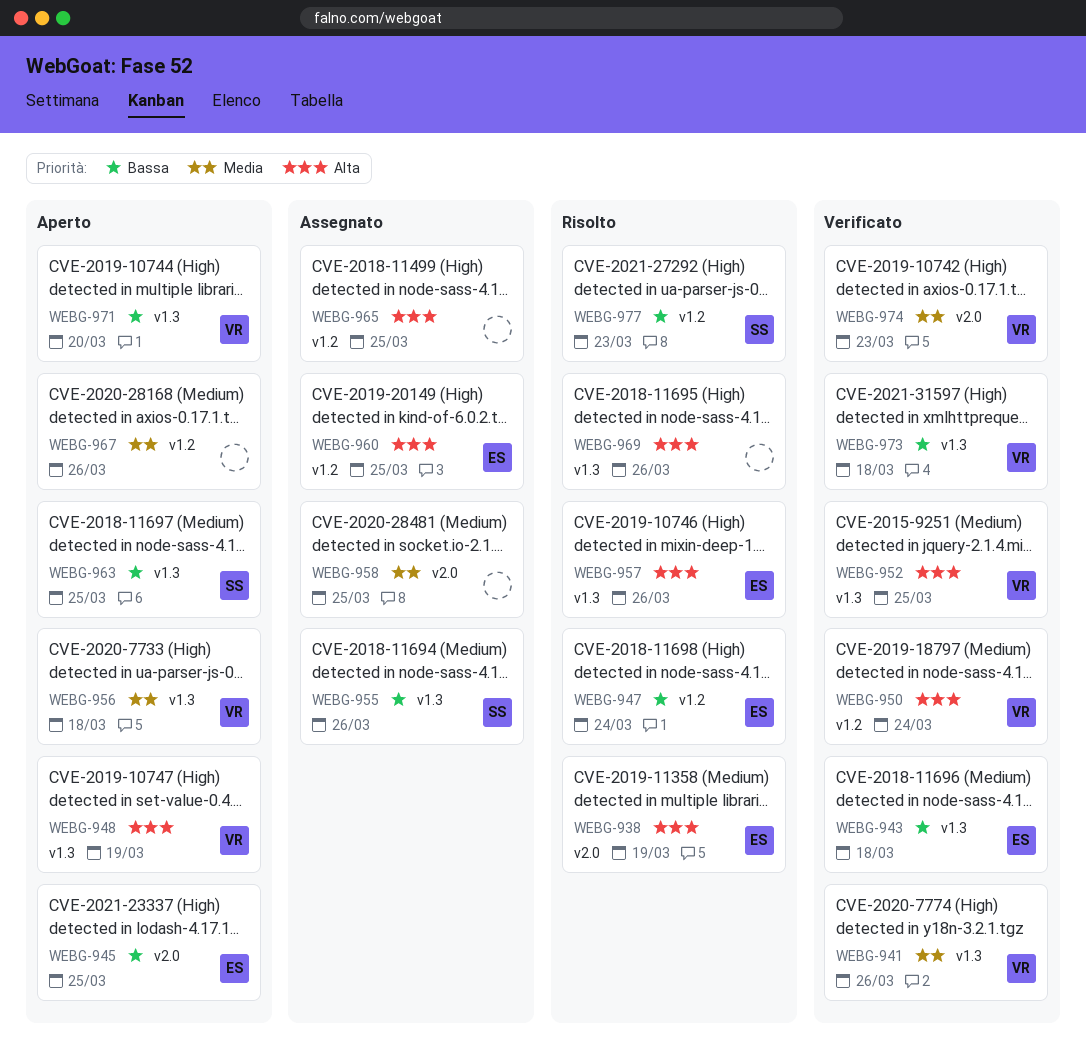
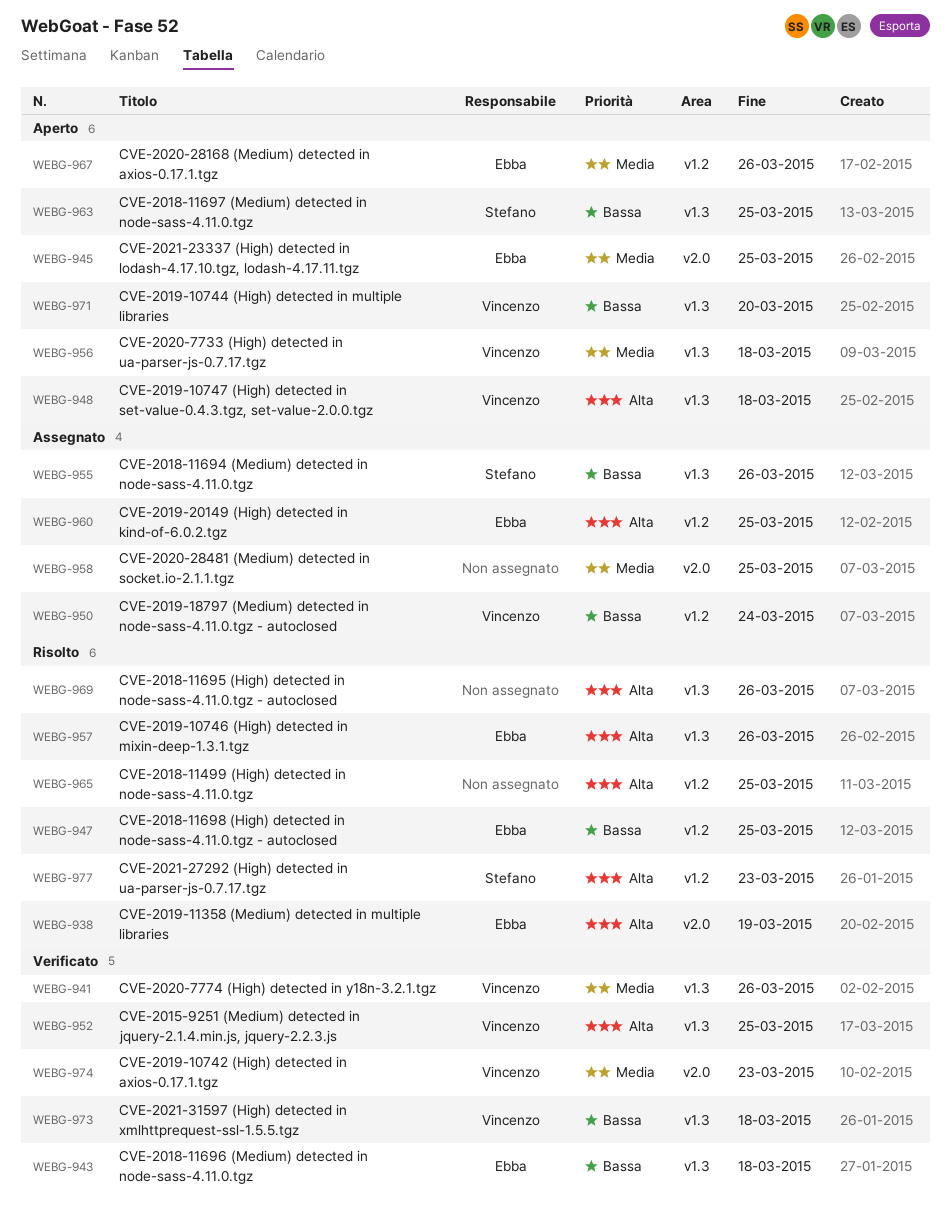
WEBG-945, priority: Bassa -> Media
WEBG-947, due: Mar 24 -> Mar 25
WEBG-948, due: Mar 19 -> Mar 18
WEBG-950, status: Verificato -> Assegnato
WEBG-950, priority: Alta -> Bassa
WEBG-965, status: Assegnato -> Risolto
WEBG-967, owner: none -> Ebba
WEBG-977, priority: Bassa -> Alta

